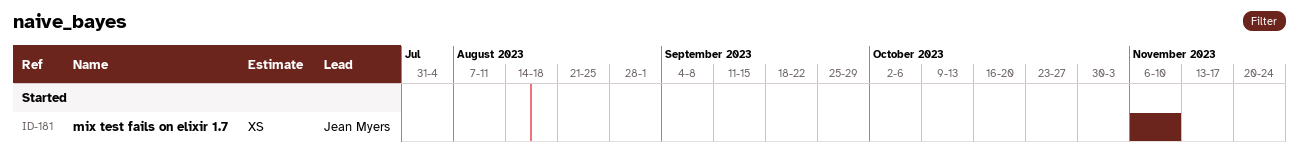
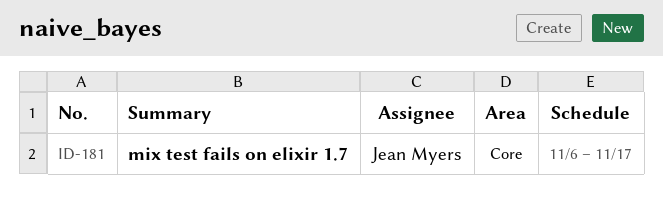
ID-181, due: Nov 10 -> Nov 17

